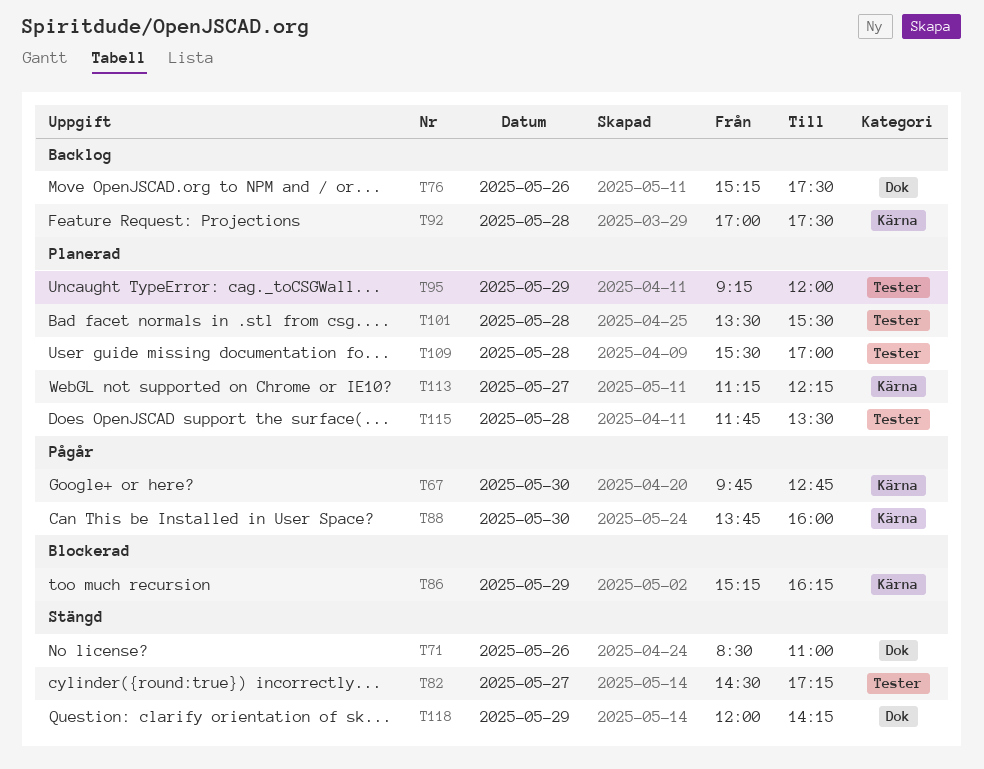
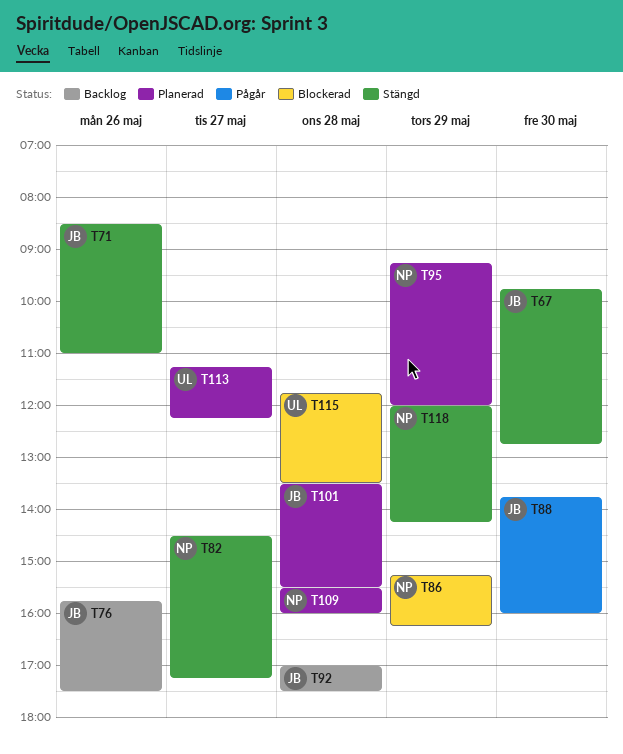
T67, status: Pågår -> Stängd
T76, begins: 15:15 -> 15:45
T109, ends: 17:00 -> 16:00
T115, status: Planerad -> Blockerad

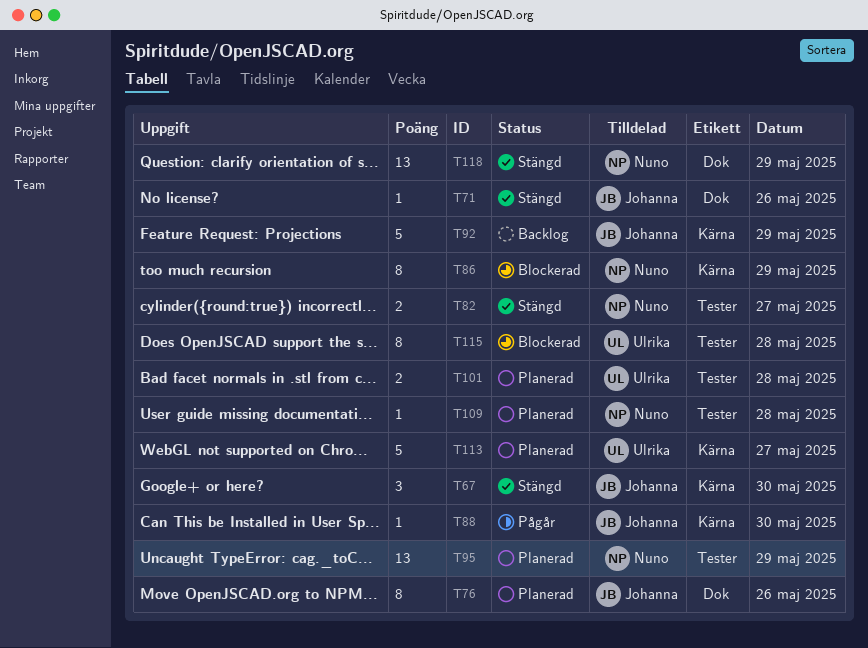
T76, status: Backlog -> Planerad
T92, day: May 28 -> May 29
T101, owner: Johanna -> Ulrika

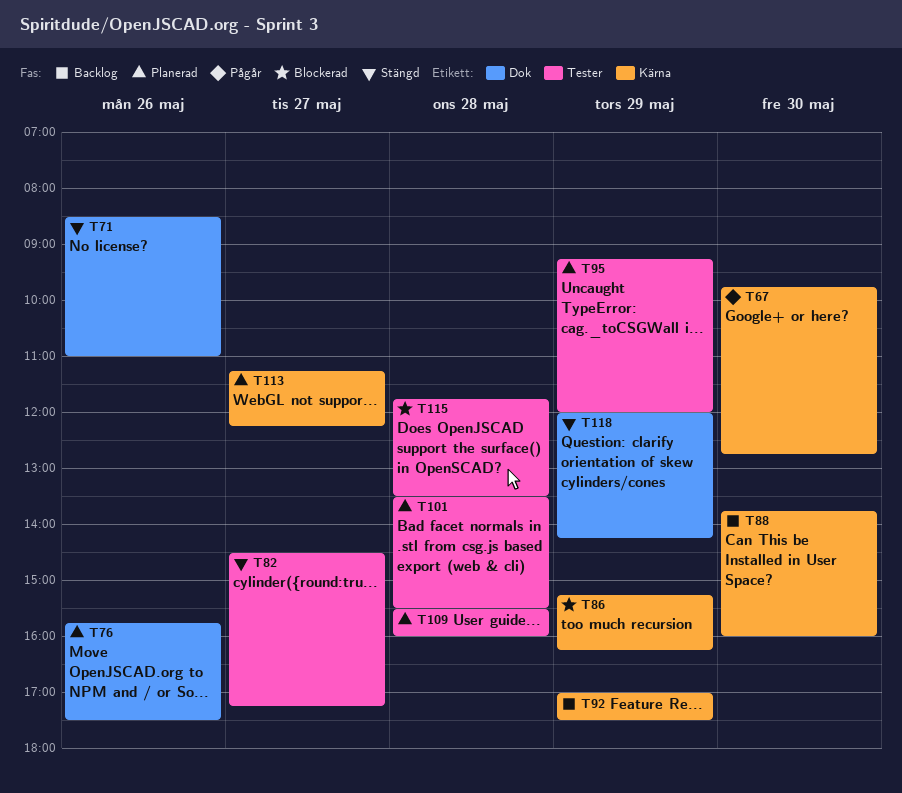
T67, status: Stängd -> Pågår
T88, status: Pågår -> Backlog

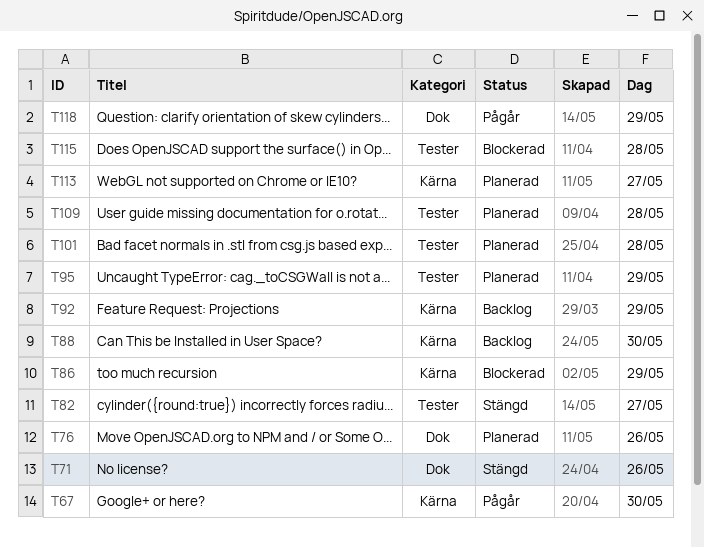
T118, status: Stängd -> Pågår

